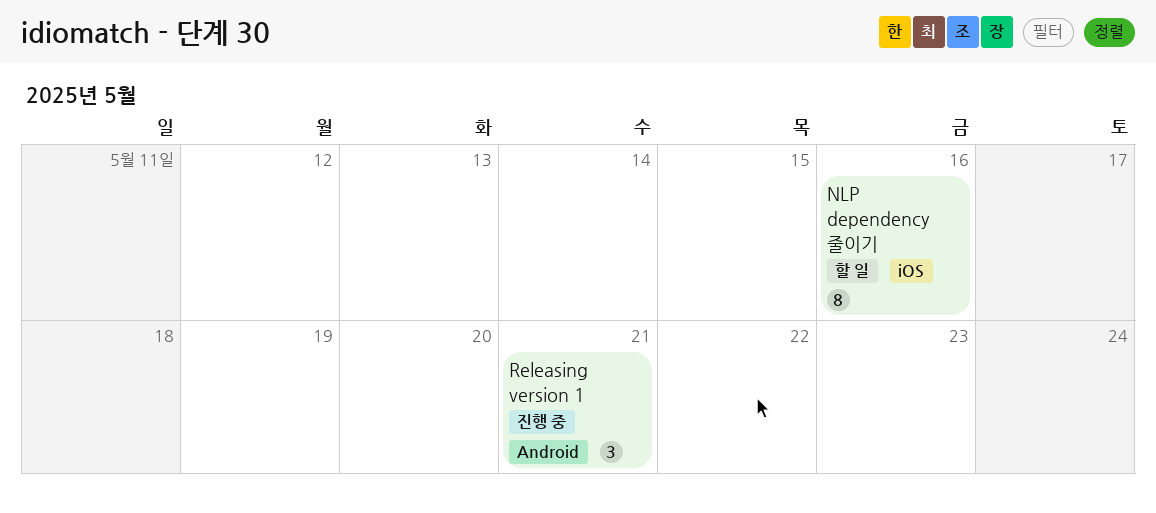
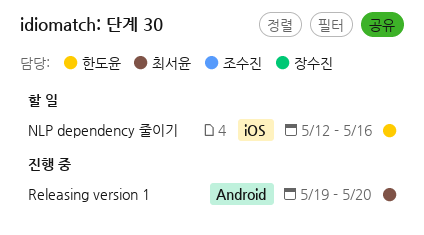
Releasing version 1, due: May 21 -> May 20

